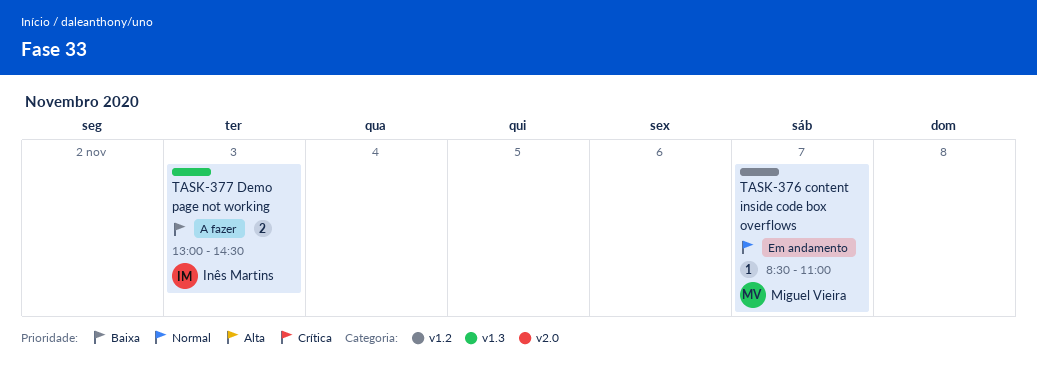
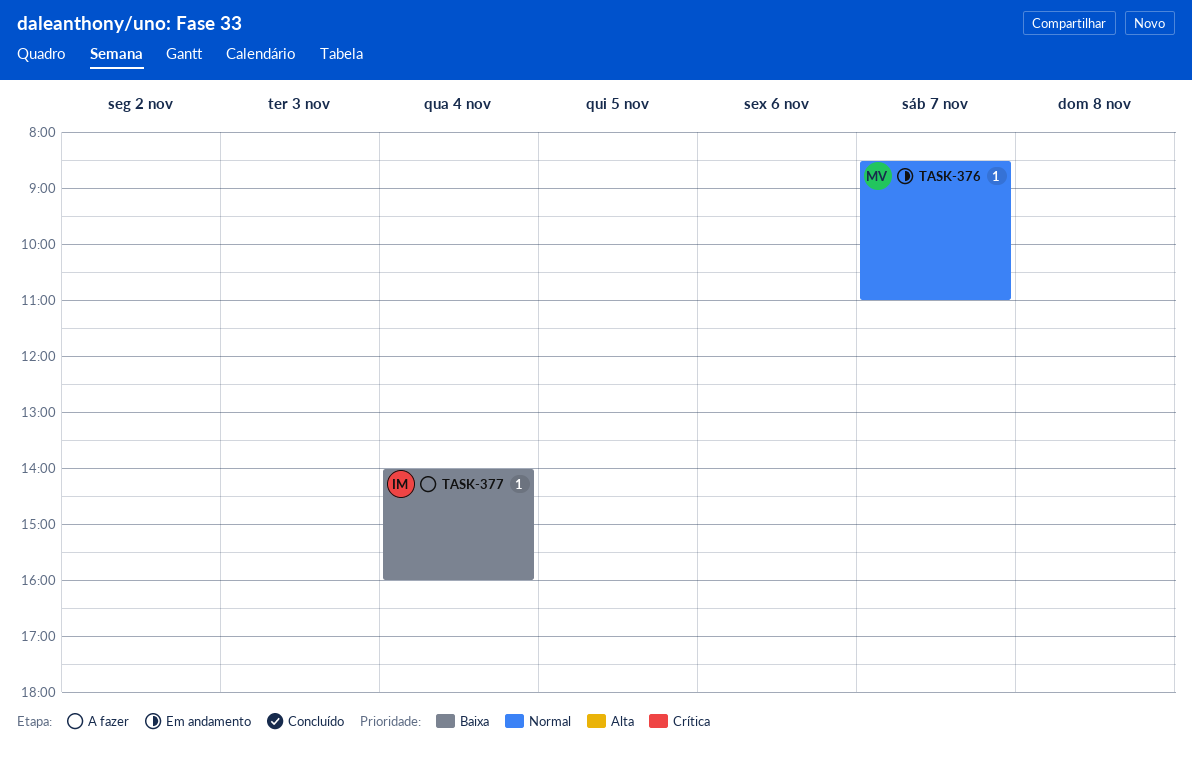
TASK-377, estimate: 2 -> 1
TASK-377, day: Nov 3 -> Nov 4
TASK-377, begins: 13:00 -> 14:00
TASK-377, ends: 14:30 -> 16:00

